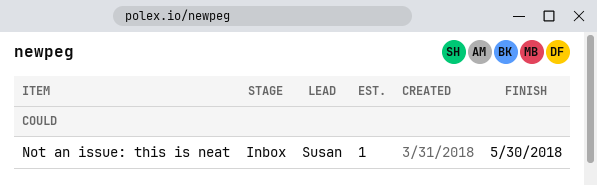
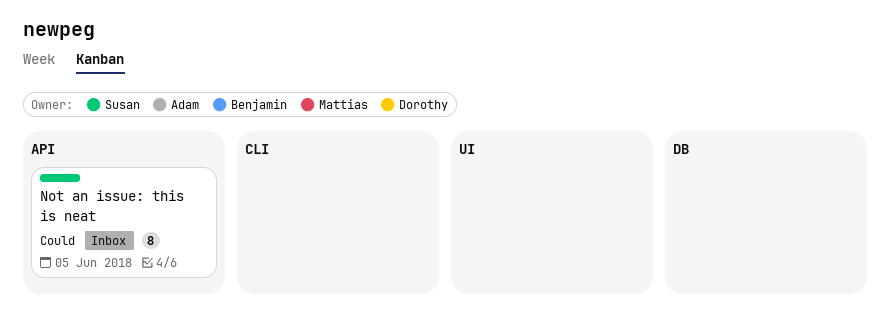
Not an issue: this is neat, estimate: 1 -> 8
Not an issue: this is neat, due: May 30 -> Jun 5

